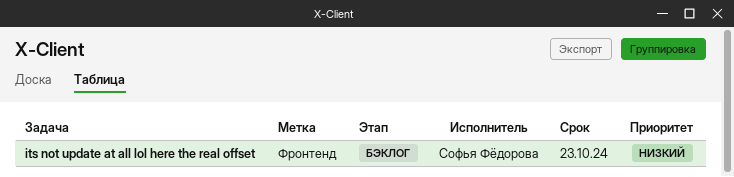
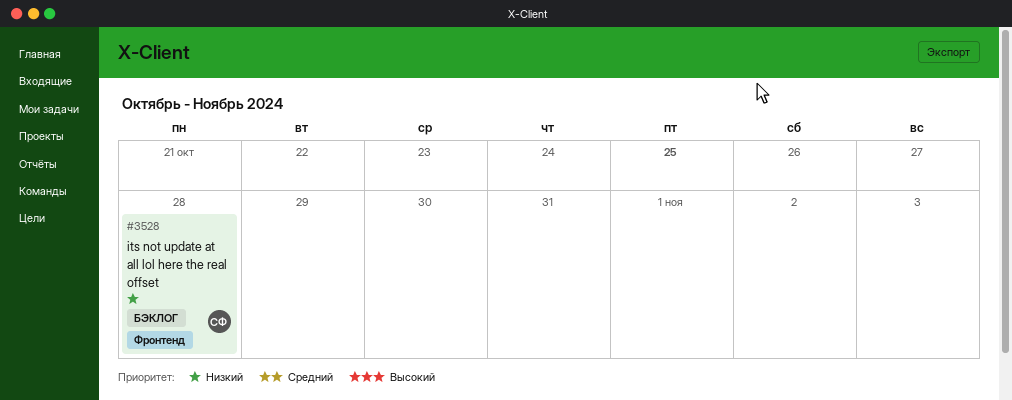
its not update at all lol here the real offset, due: Oct 23 -> Oct 28

